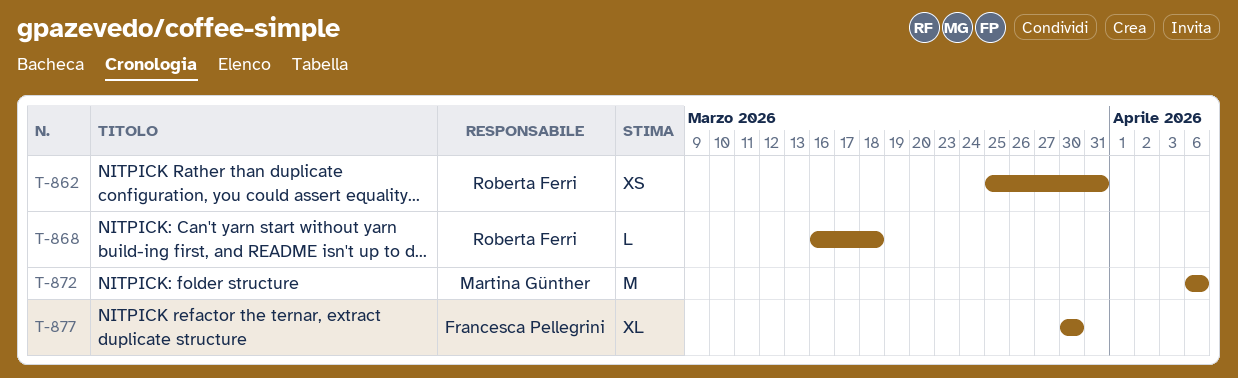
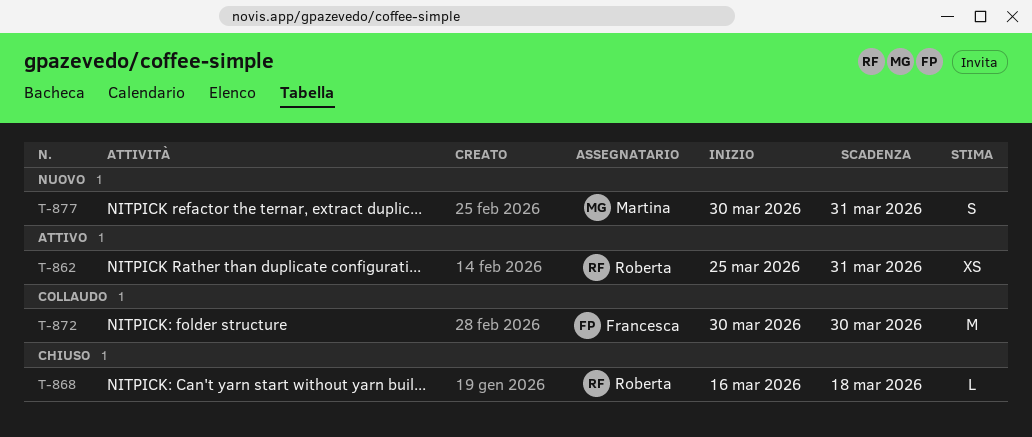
T-872, owner: Martina Günther -> Francesca Pellegrini
T-872, start: Apr 6 -> Mar 30
T-872, due: Apr 6 -> Mar 30
T-877, owner: Francesca Pellegrini -> Martina Günther
T-877, estimate: XL -> S
T-877, due: Mar 30 -> Mar 31

